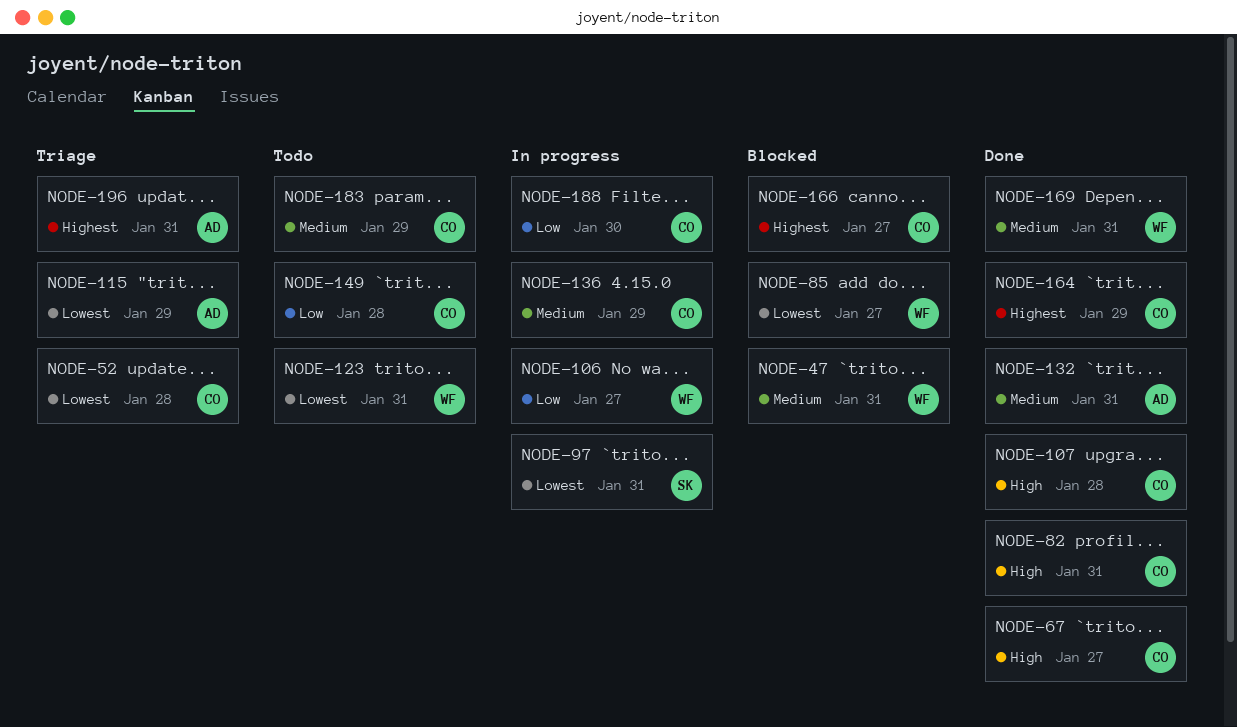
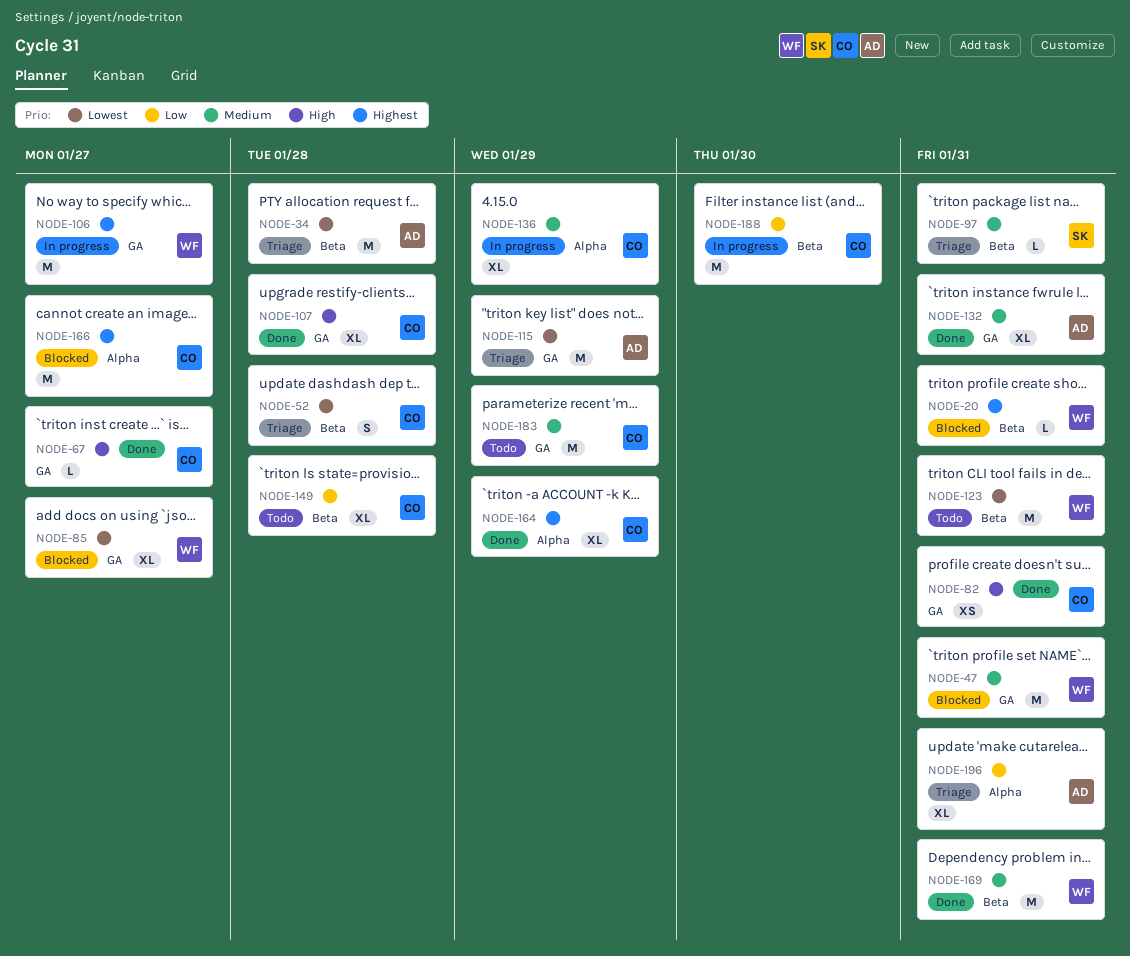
NODE-20: none -> present
NODE-34: none -> present
NODE-97, status: In progress -> Triage
NODE-97, priority: Lowest -> Medium
NODE-106, priority: Low -> Highest
NODE-196, priority: Highest -> Low

